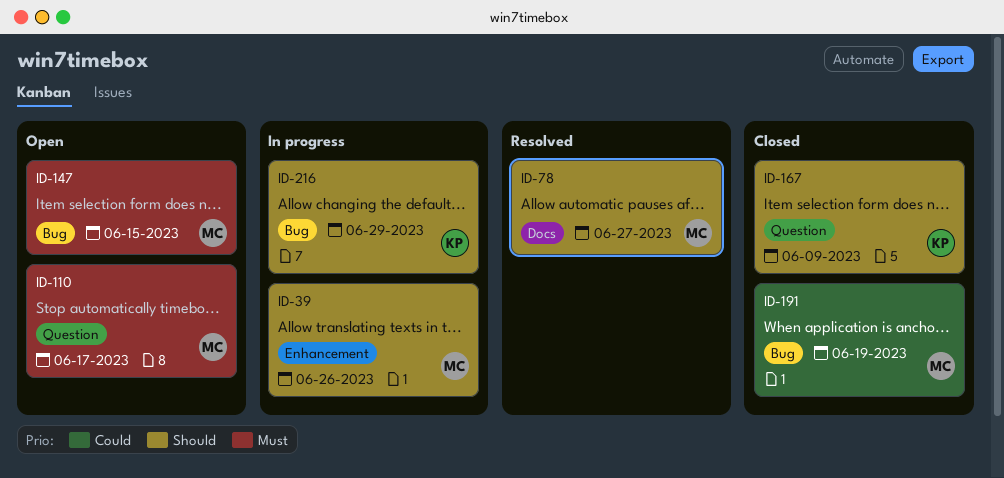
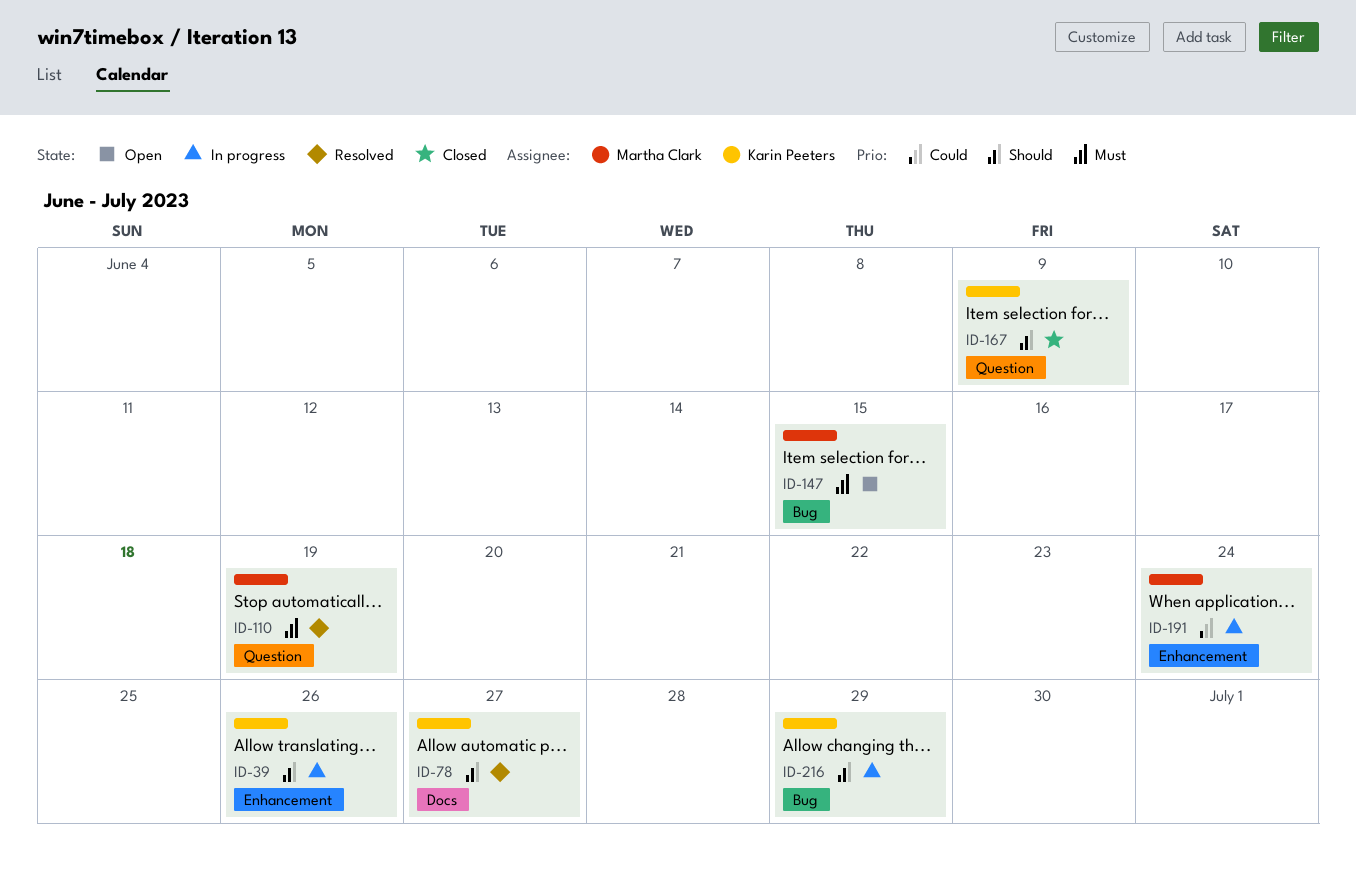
ID-39, owner: Martha Clark -> Karin Peeters
ID-78, owner: Martha Clark -> Karin Peeters
ID-110, status: Open -> Resolved
ID-110, due: Jun 17 -> Jun 19
ID-191, status: Closed -> In progress
ID-191, label: Bug -> Enhancement
ID-191, due: Jun 19 -> Jun 24

